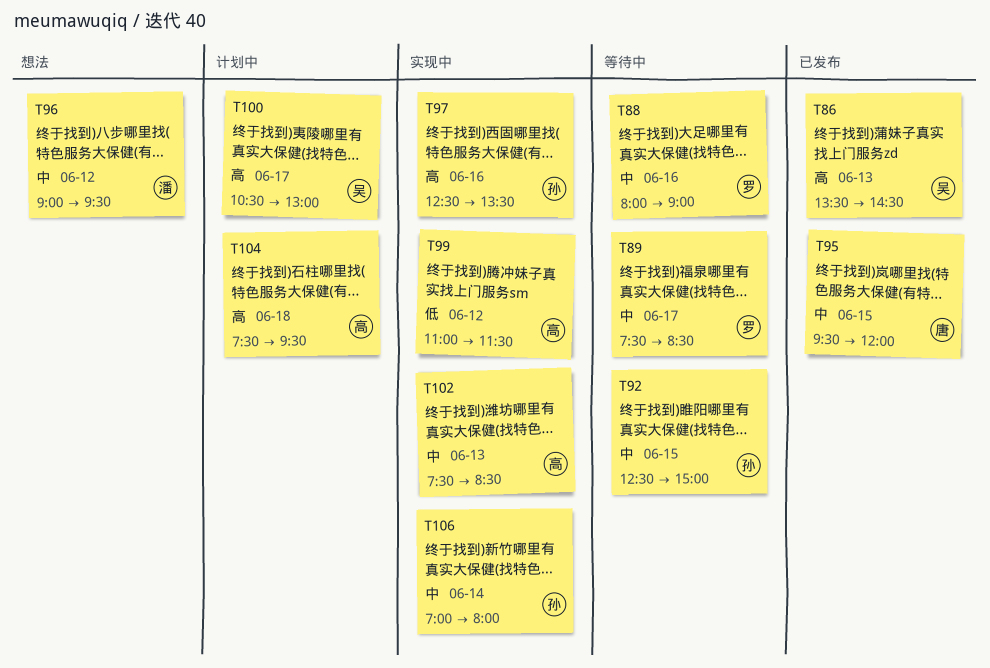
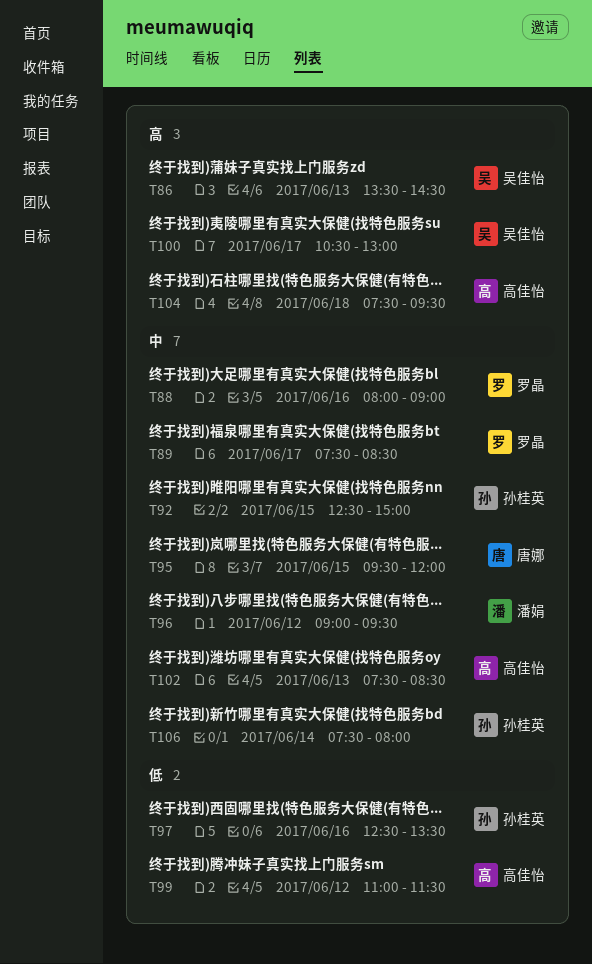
T97, priority: 高 -> 低
T106, begins: 07:00 -> 07:30

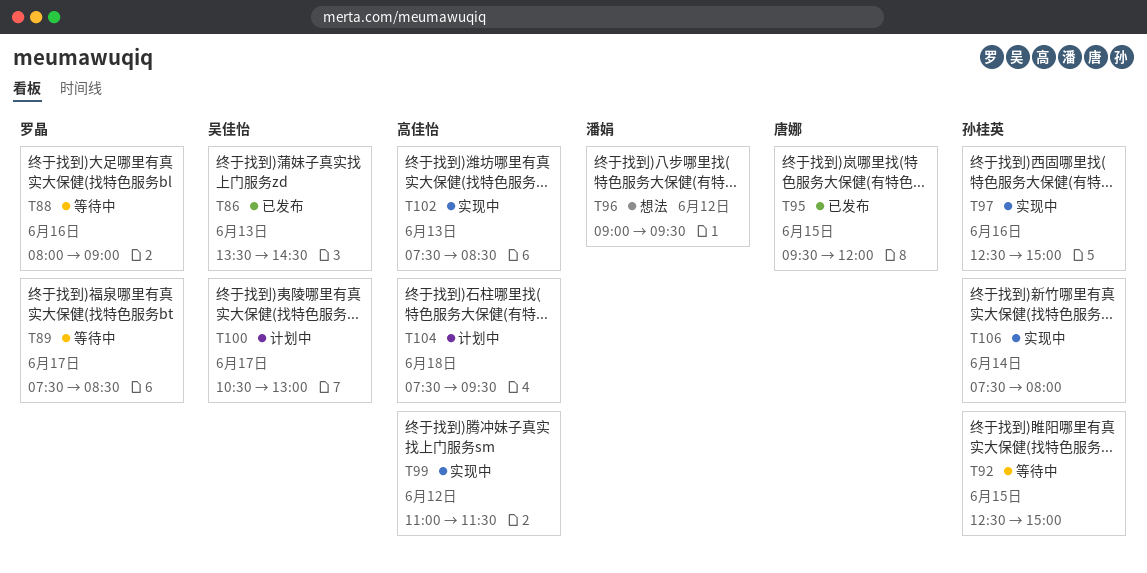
T97, ends: 13:30 -> 15:00

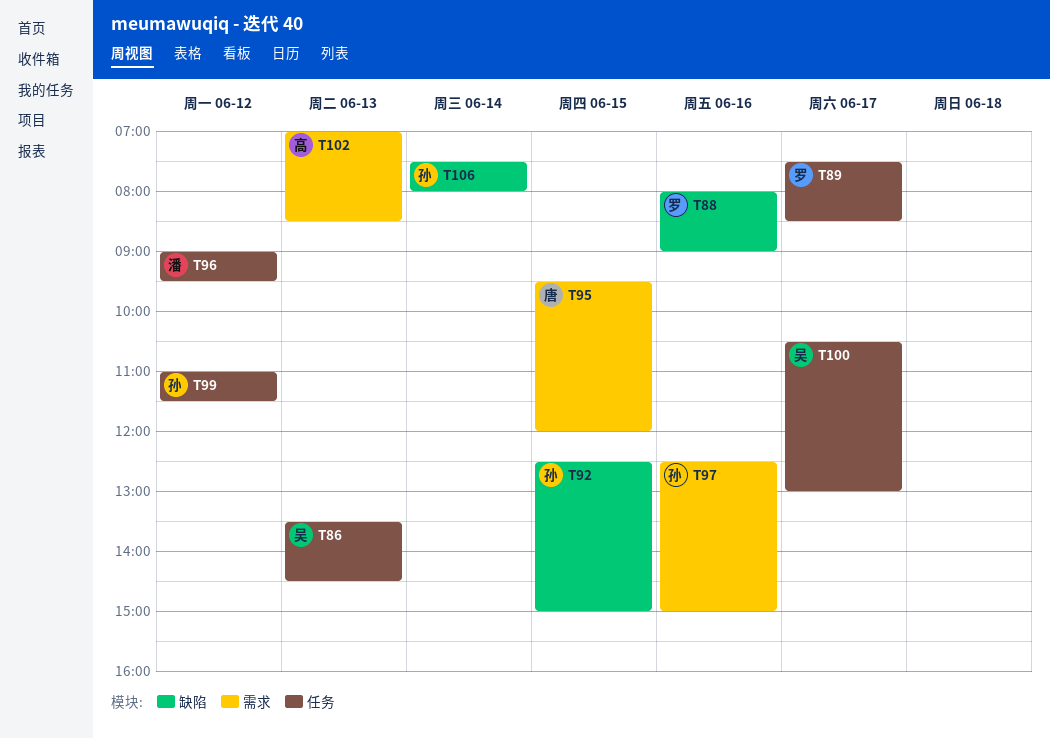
T99, owner: 高佳怡 -> 孙桂英
T102, begins: 07:30 -> 07:00
T104: present -> none

